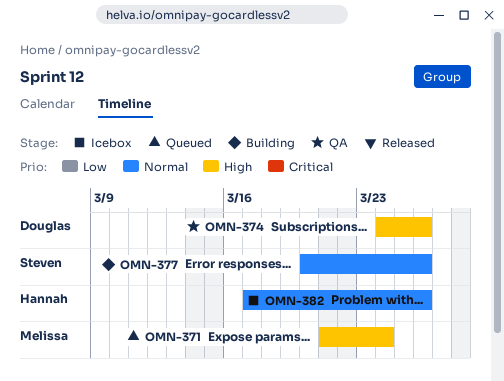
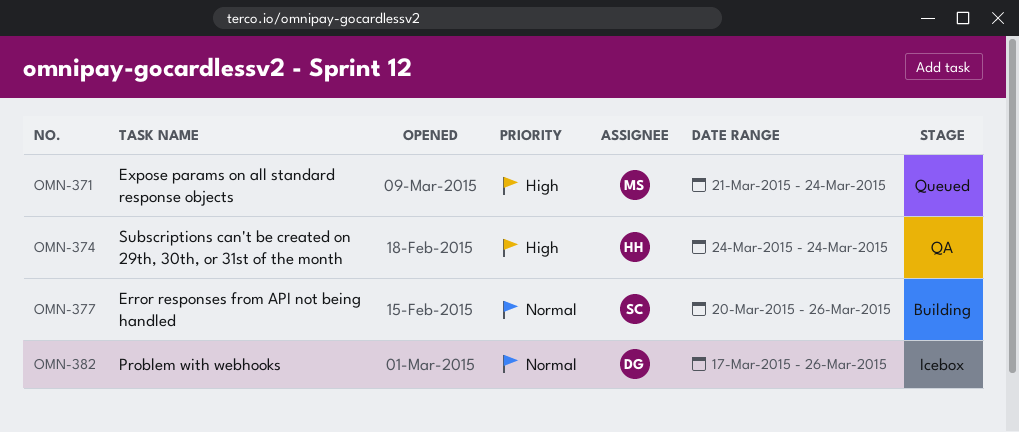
OMN-374, owner: Douglas -> Hannah
OMN-374, due: Mar 26 -> Mar 24
OMN-382, owner: Hannah -> Douglas

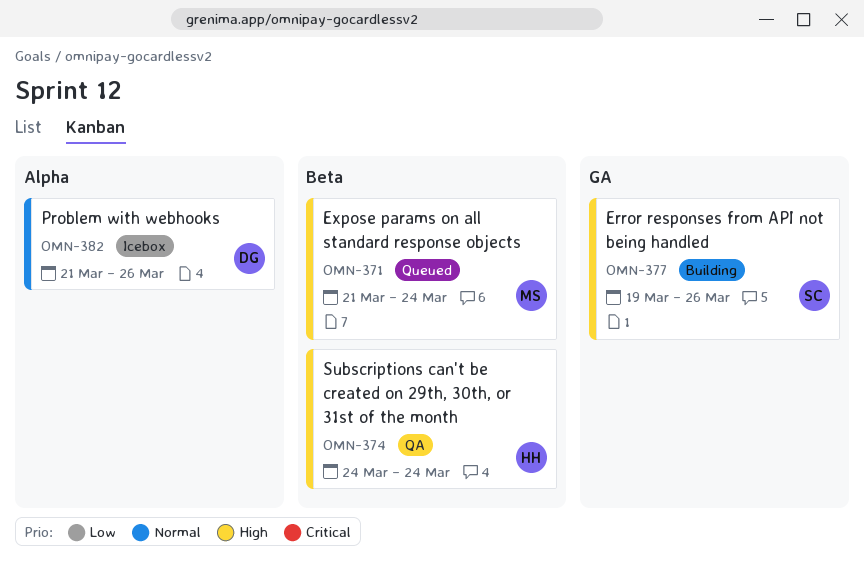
OMN-377, priority: Normal -> High
OMN-377, start: Mar 20 -> Mar 19
OMN-382, start: Mar 17 -> Mar 21

